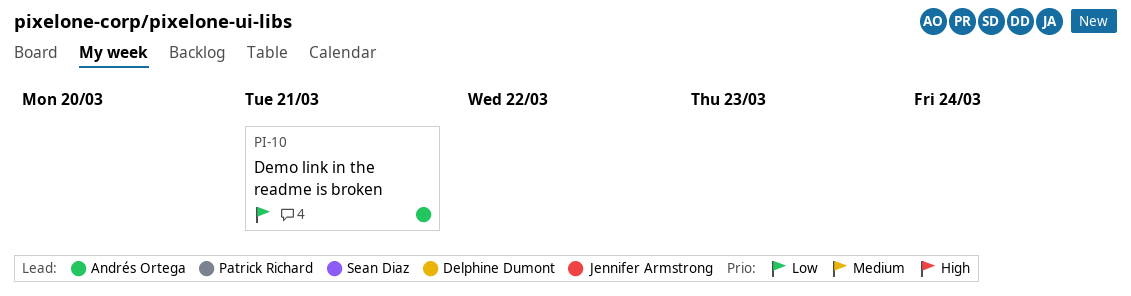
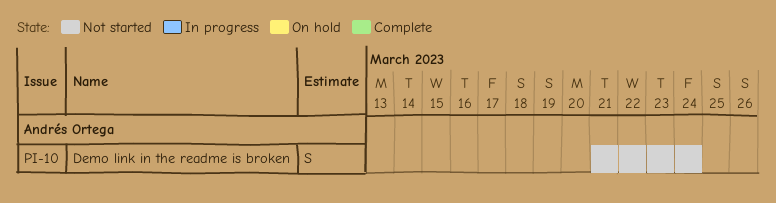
PI-10, due: Mar 21 -> Mar 24

